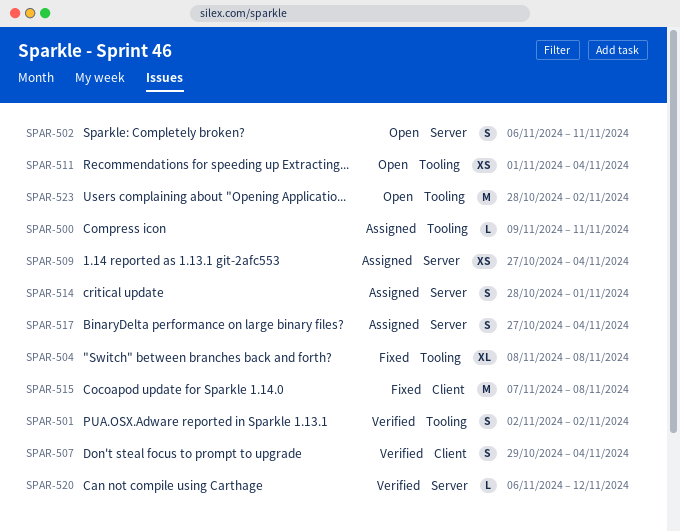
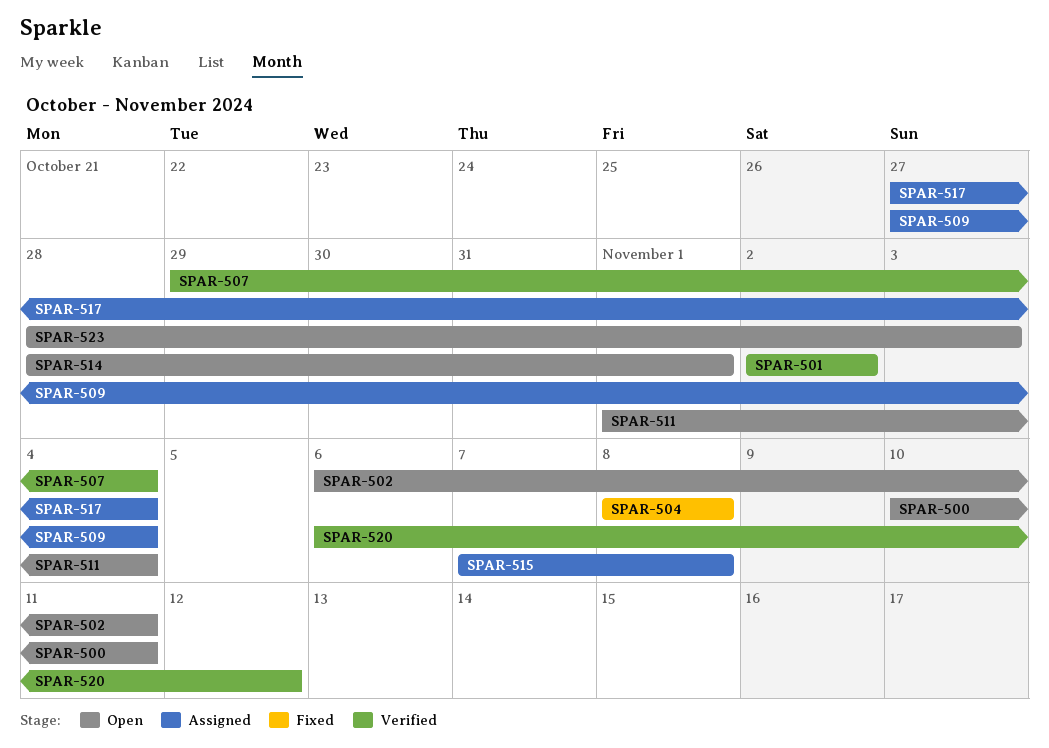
SPAR-500, status: Assigned -> Open
SPAR-500, start: Nov 9 -> Nov 10
SPAR-514, status: Assigned -> Open
SPAR-515, status: Fixed -> Assigned
SPAR-523, due: Nov 2 -> Nov 3

